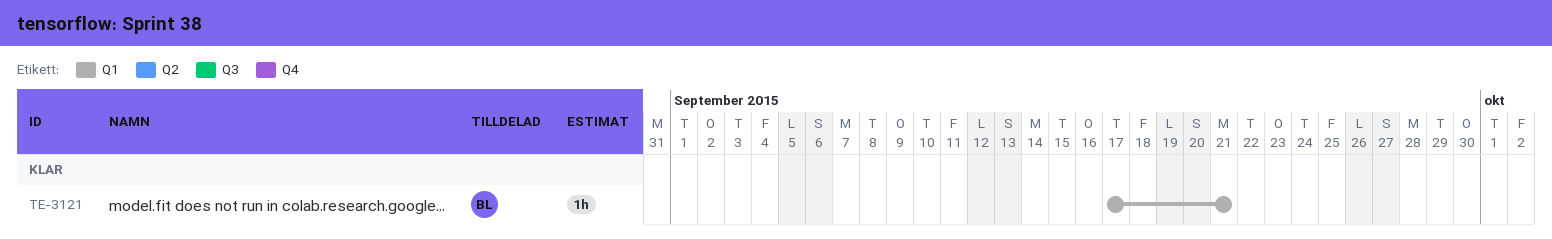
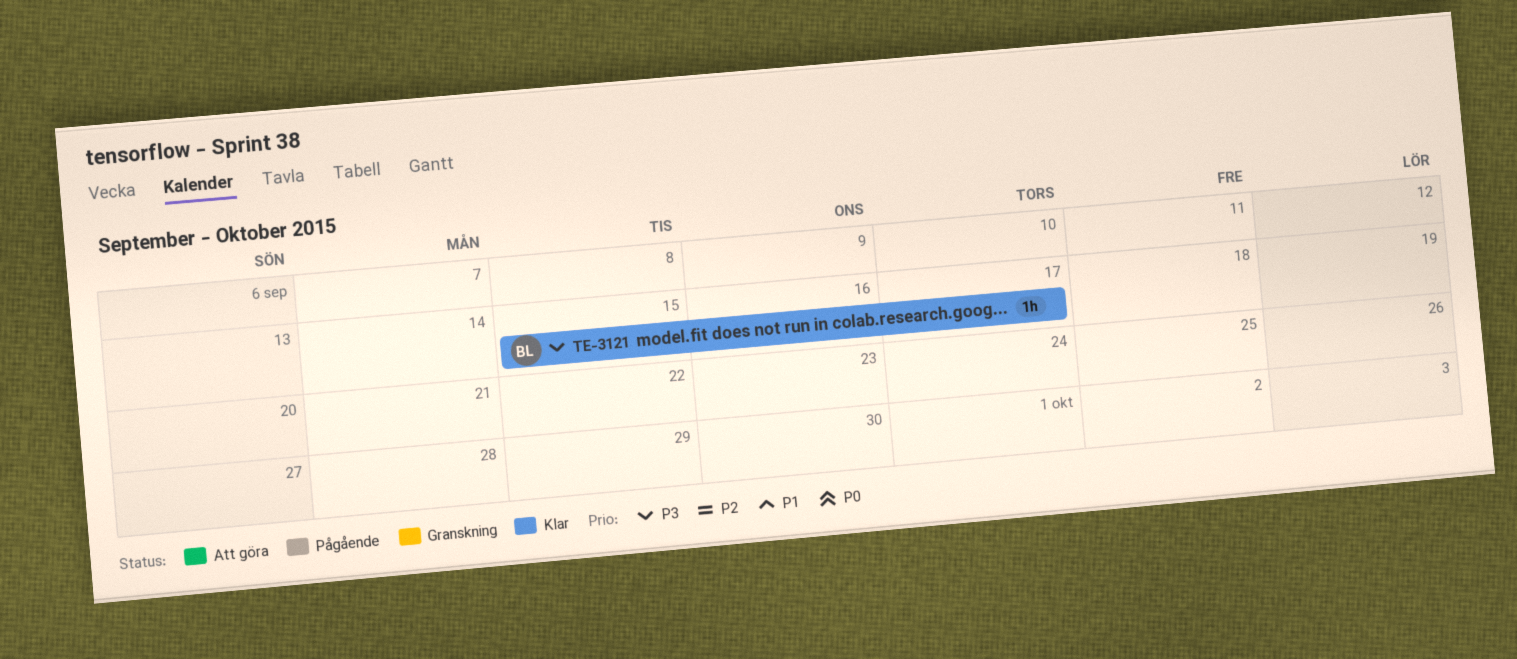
TE-3121, start: Sep 17 -> Sep 15
TE-3121, due: Sep 21 -> Sep 17

